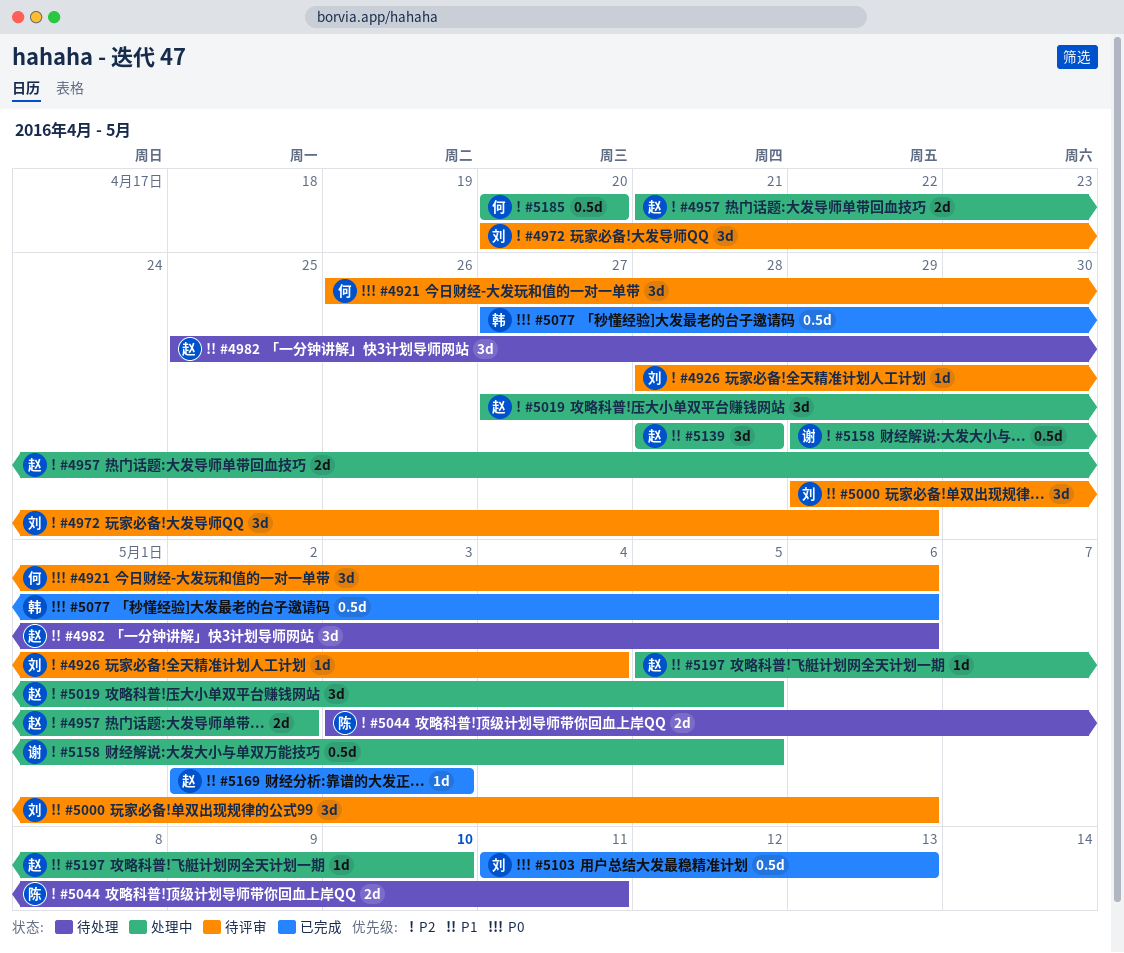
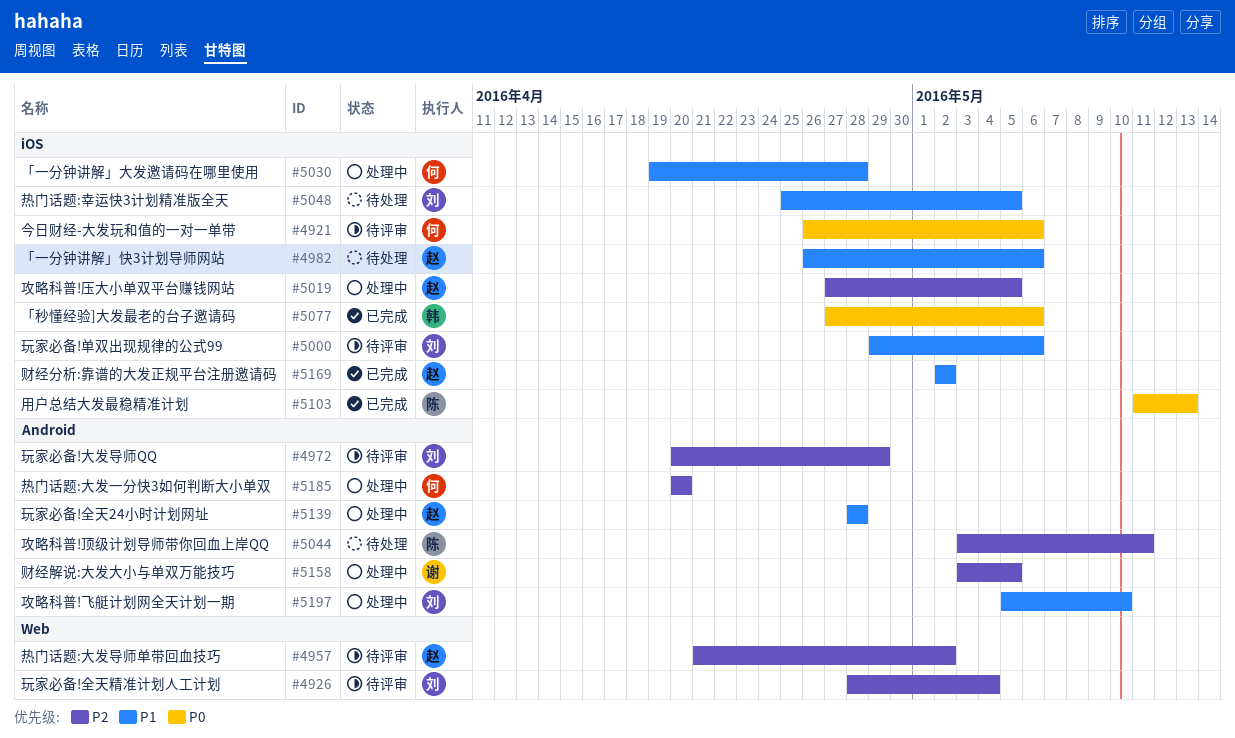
#4957, status: 处理中 -> 待评审
#4982, start: Apr 25 -> Apr 26
#5030: none -> present
#5048: none -> present
#5103, owner: 刘 -> 陈
#5158, start: Apr 29 -> May 3
#5169, due: May 3 -> May 2
#5197, owner: 赵 -> 刘

